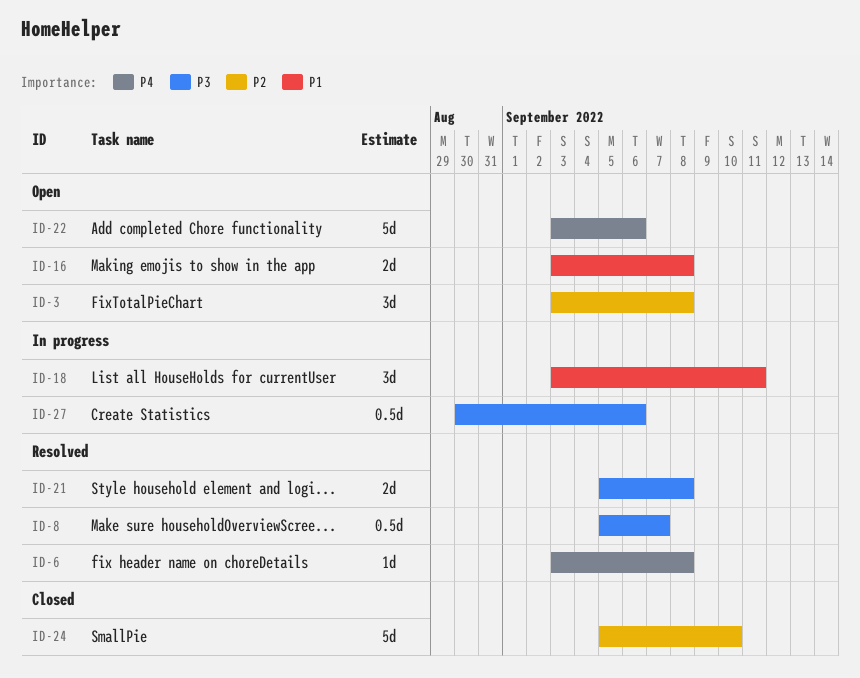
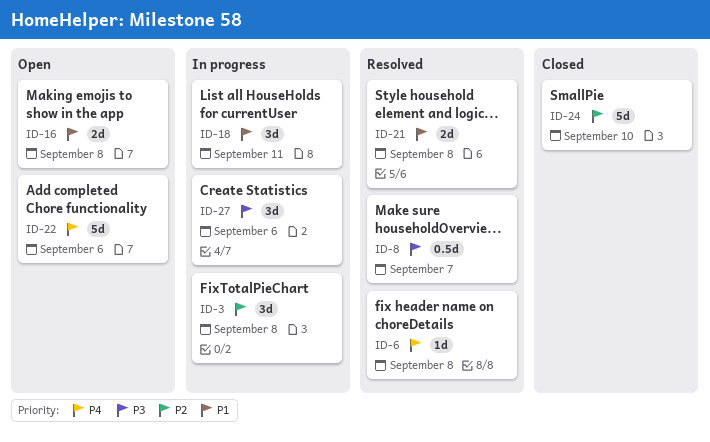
ID-3, status: Open -> In progress
ID-21, priority: P3 -> P1
ID-27, estimate: 0.5d -> 3d

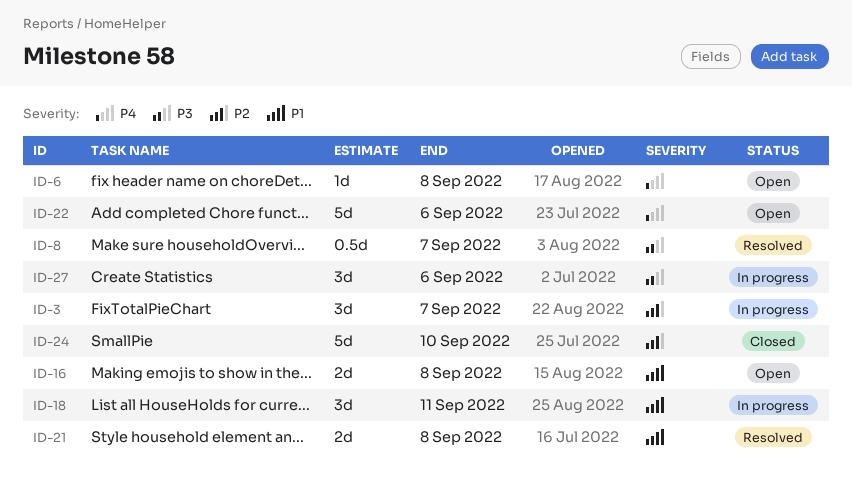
ID-3, due: Sep 8 -> Sep 7
ID-6, status: Resolved -> Open

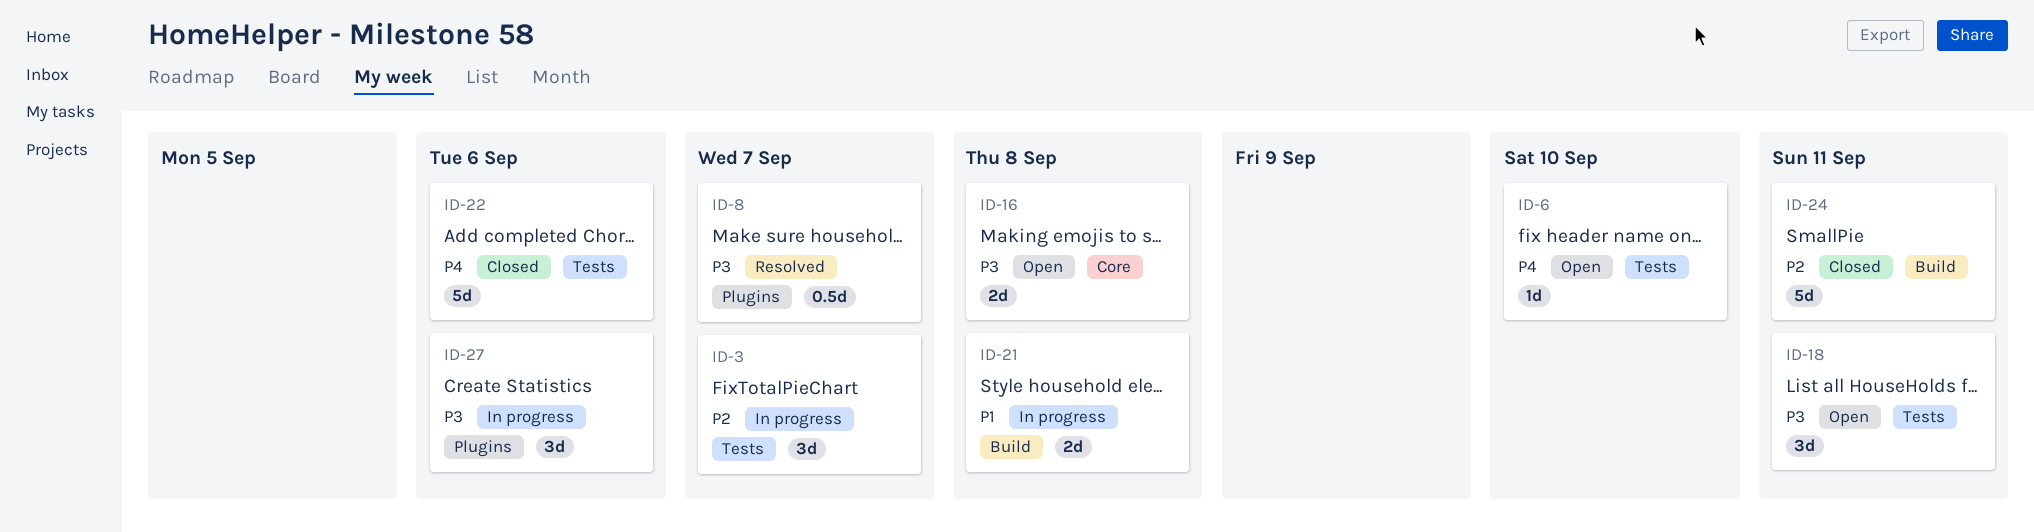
ID-6, due: Sep 8 -> Sep 10
ID-16, priority: P1 -> P3
ID-18, status: In progress -> Open
ID-18, priority: P1 -> P3
ID-21, status: Resolved -> In progress
ID-22, status: Open -> Closed
ID-24, due: Sep 10 -> Sep 11

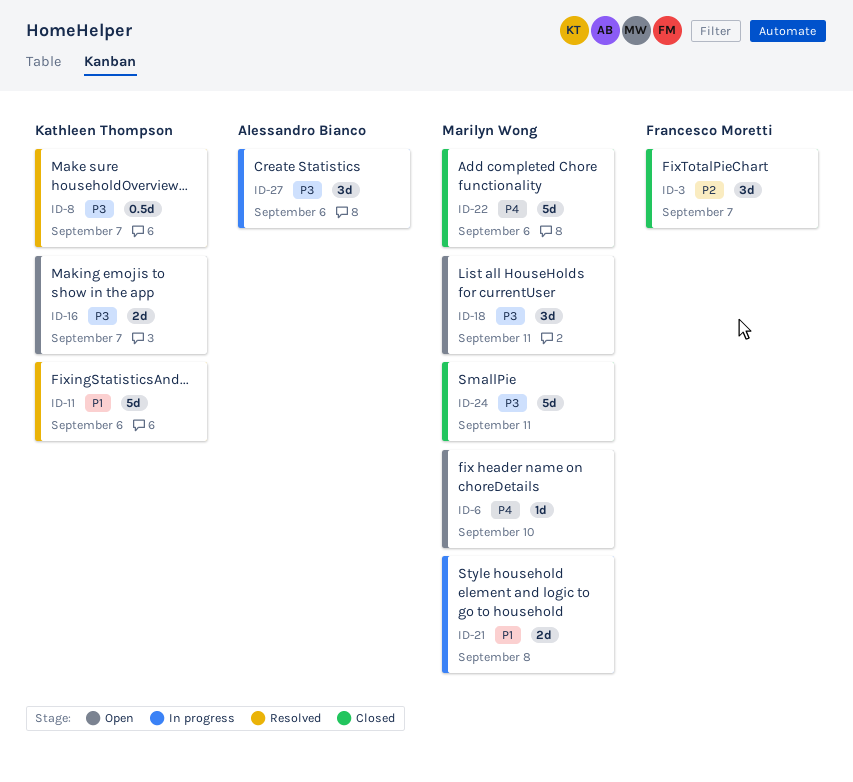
ID-3, status: In progress -> Closed
ID-11: none -> present
ID-16, due: Sep 8 -> Sep 7
ID-24, priority: P2 -> P3

